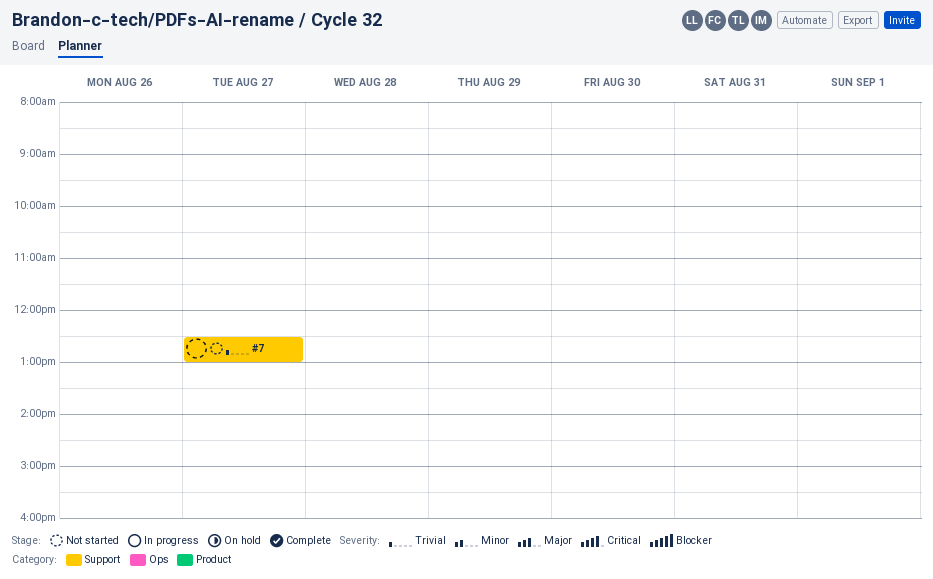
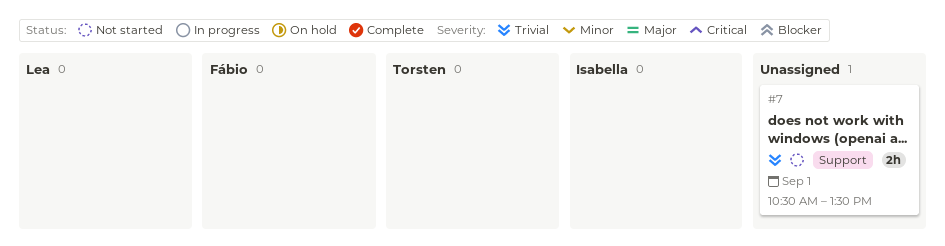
#7, day: Aug 27 -> Sep 1
#7, begins: 12:30 -> 10:30
#7, ends: 13:00 -> 13:30

